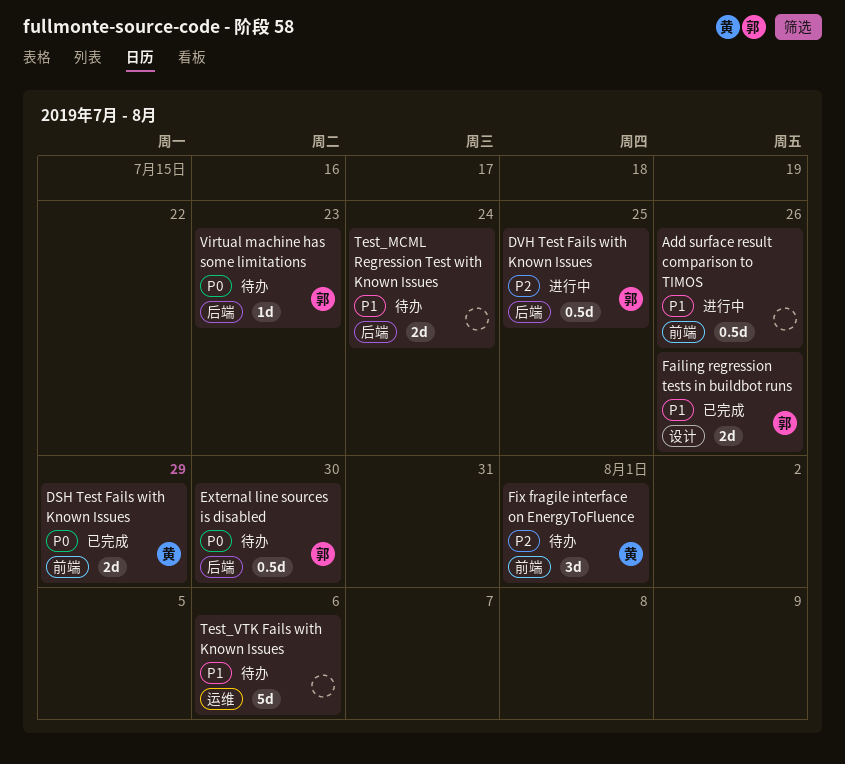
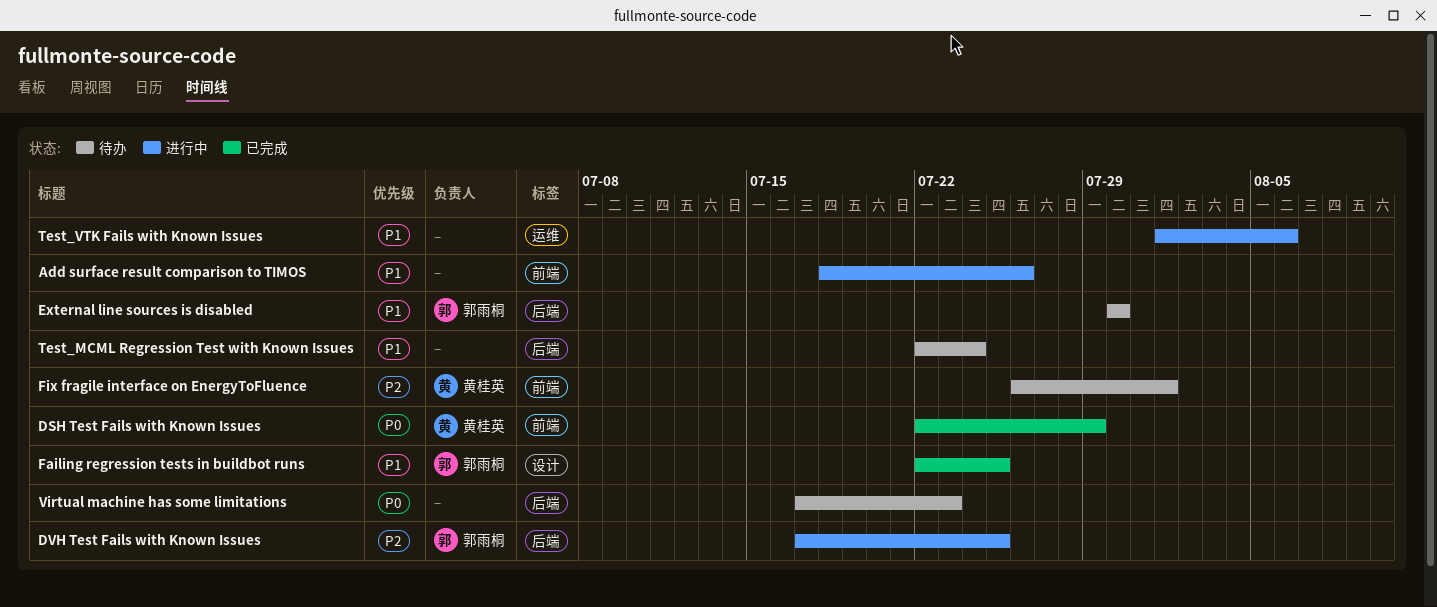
External line sources is disabled, priority: P0 -> P1
Failing regression tests in buildbot runs, due: Jul 26 -> Jul 25
Test_VTK Fails with Known Issues, status: 待办 -> 进行中
Virtual machine has some limitations, owner: 郭雨桐 -> none

